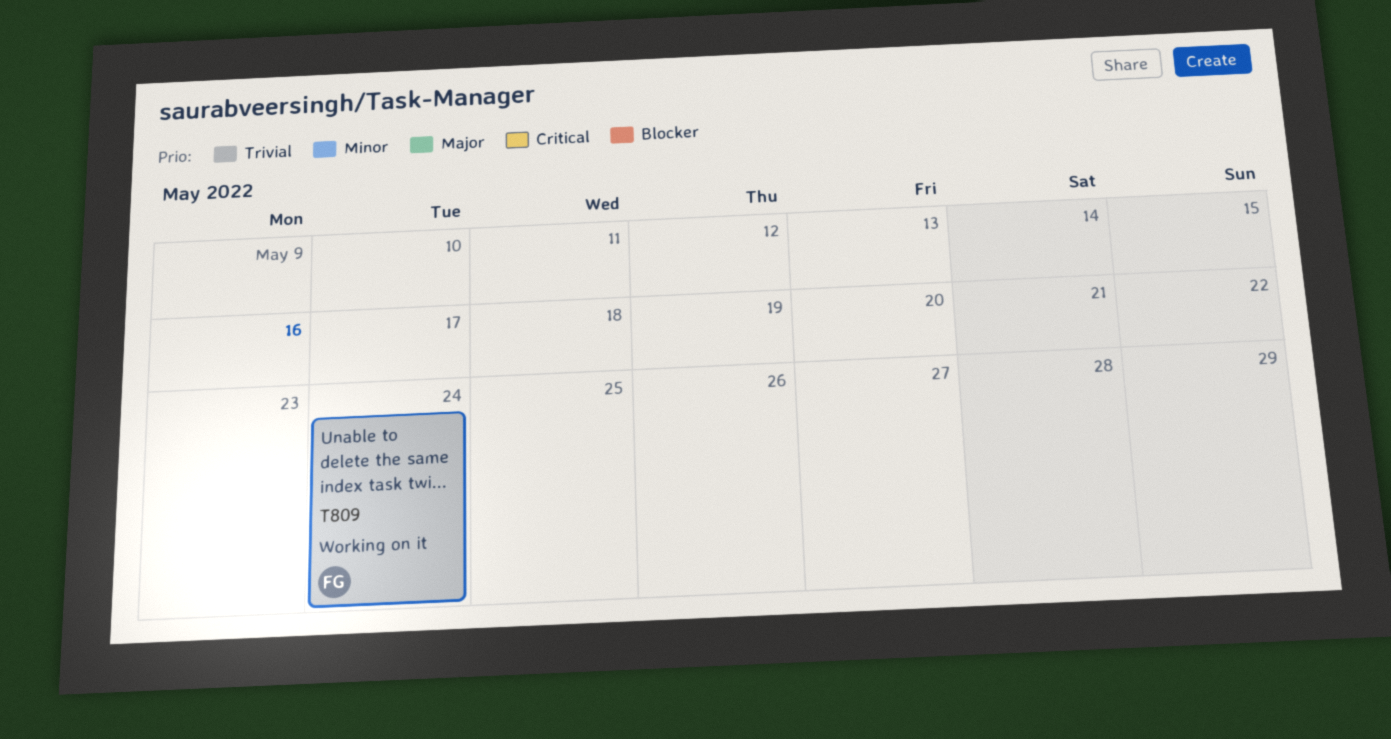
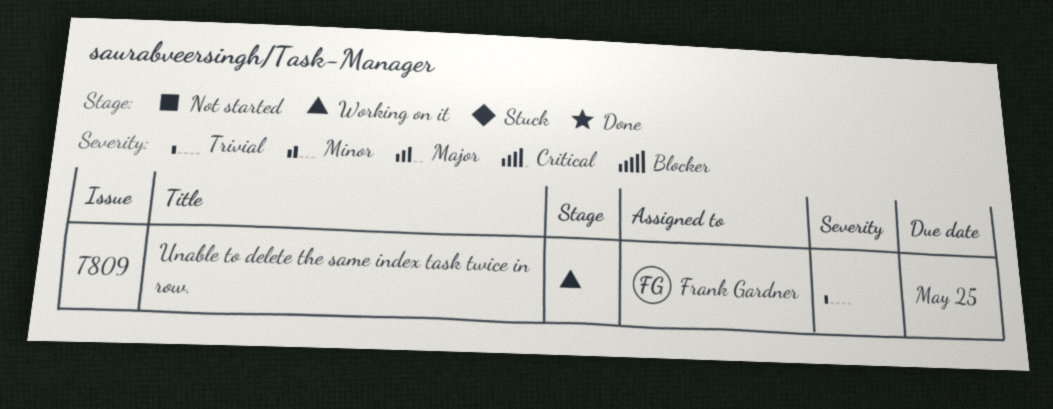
T809, due: May 24 -> May 25

